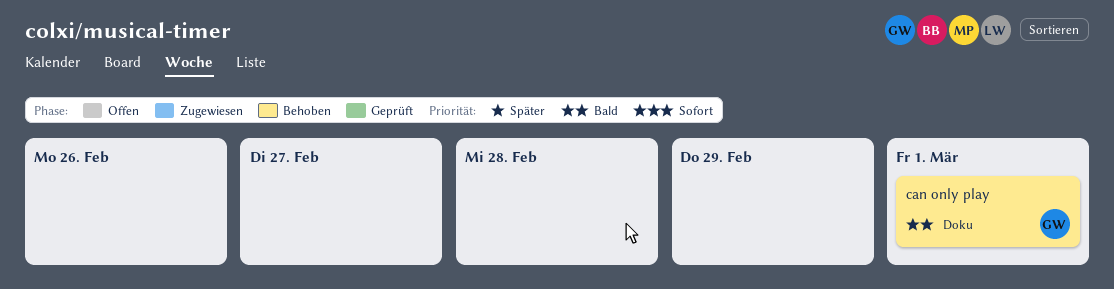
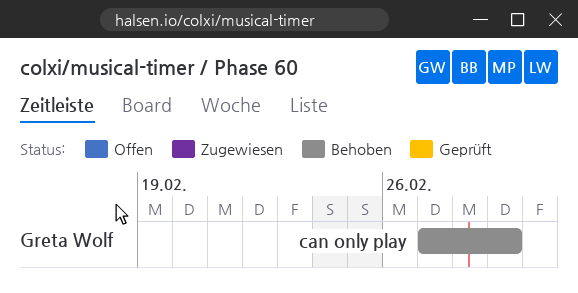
can only play, due: Mar 1 -> Feb 29

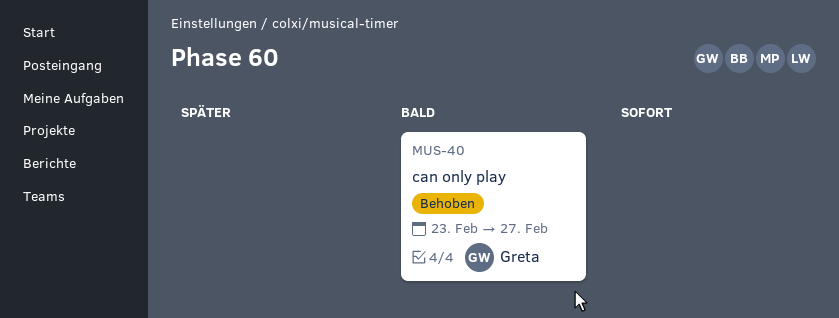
can only play, start: Feb 27 -> Feb 23
can only play, due: Feb 29 -> Feb 27

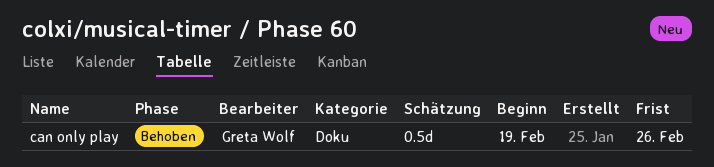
can only play, start: Feb 23 -> Feb 19
can only play, due: Feb 27 -> Feb 26

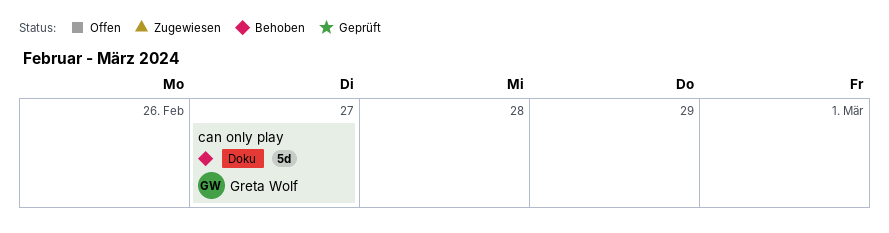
can only play, estimate: 0.5d -> 5d
can only play, due: Feb 26 -> Feb 27

